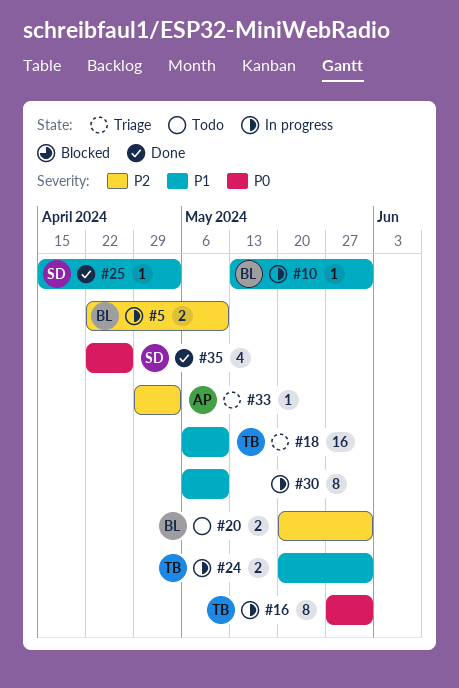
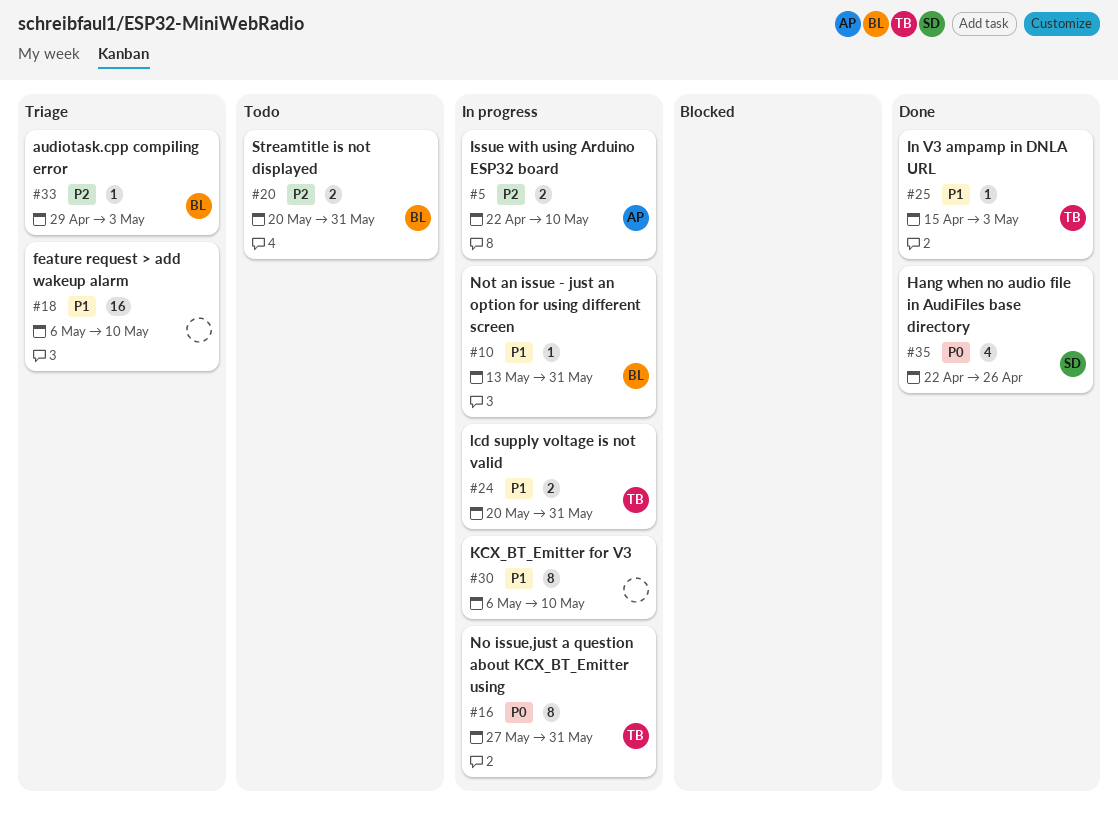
#5, owner: BL -> AP
#18, owner: TB -> none
#25, owner: SD -> TB
#33, owner: AP -> BL

